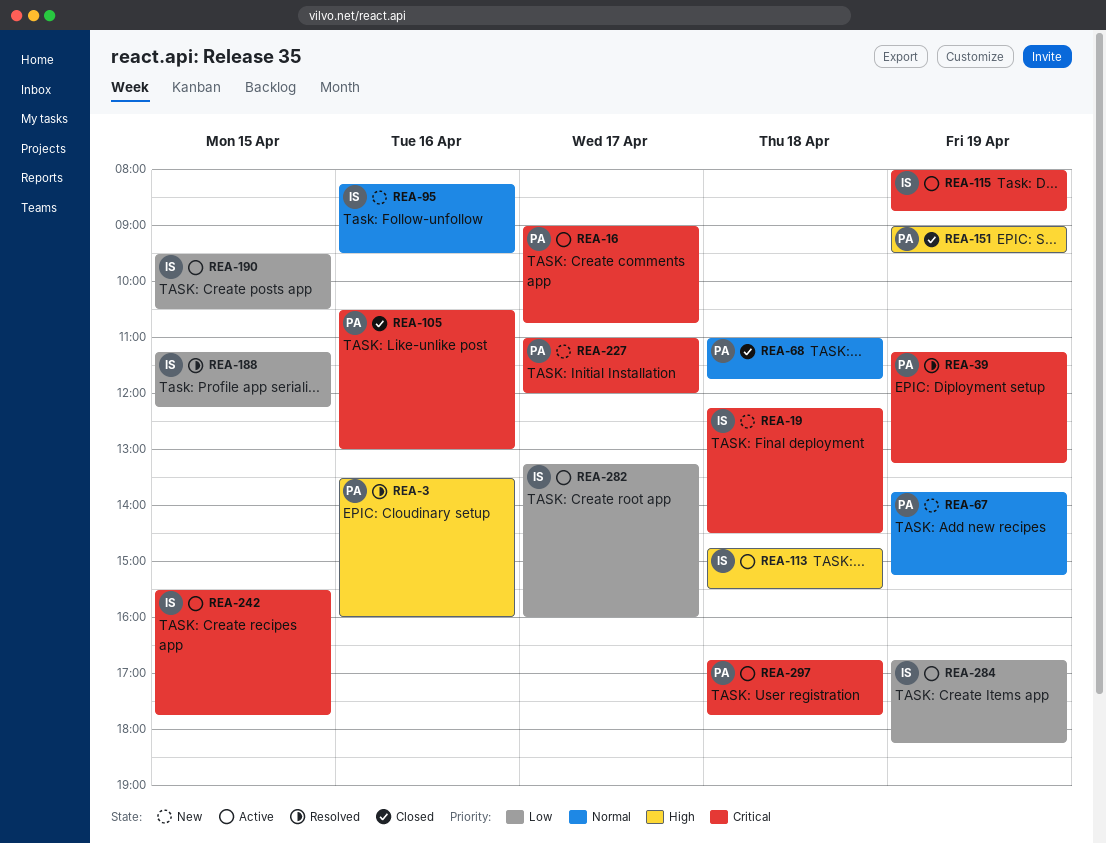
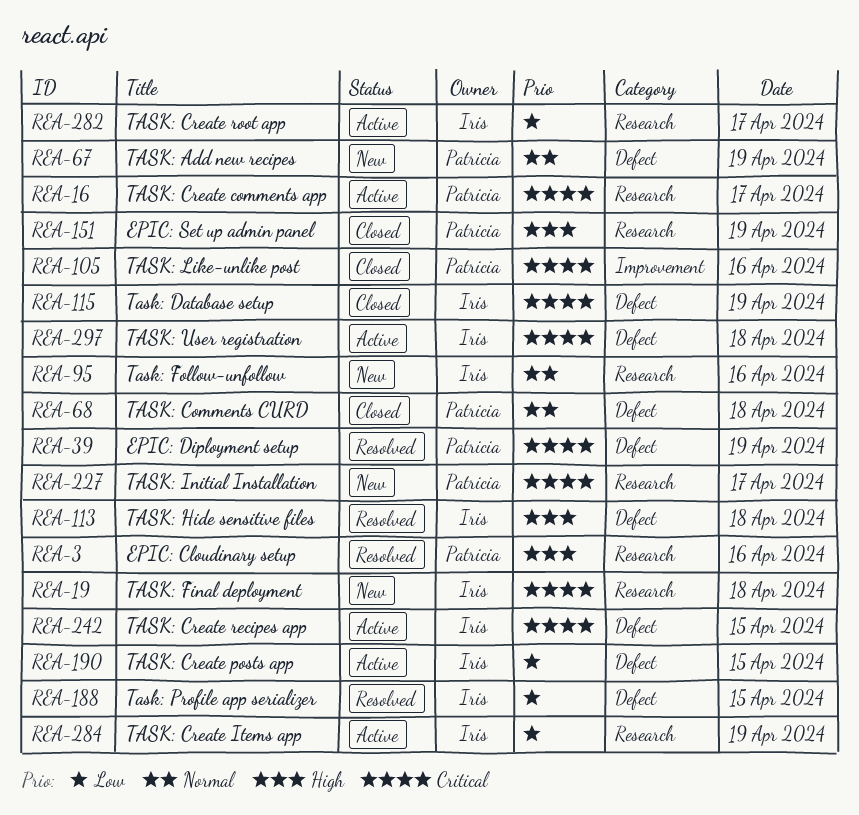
REA-113, status: Active -> Resolved
REA-115, status: Active -> Closed
REA-297, owner: Patricia -> Iris

